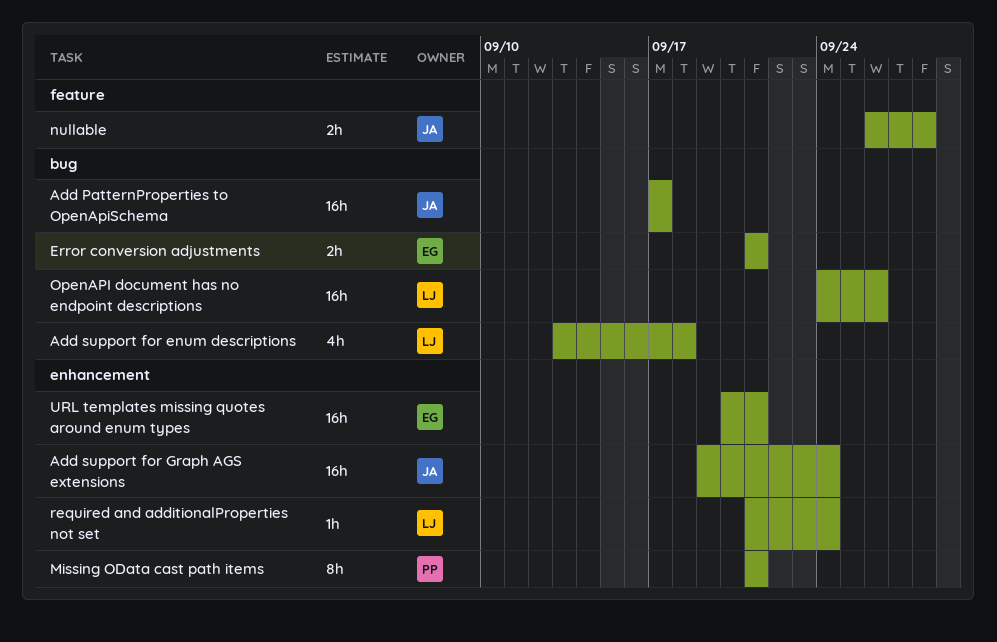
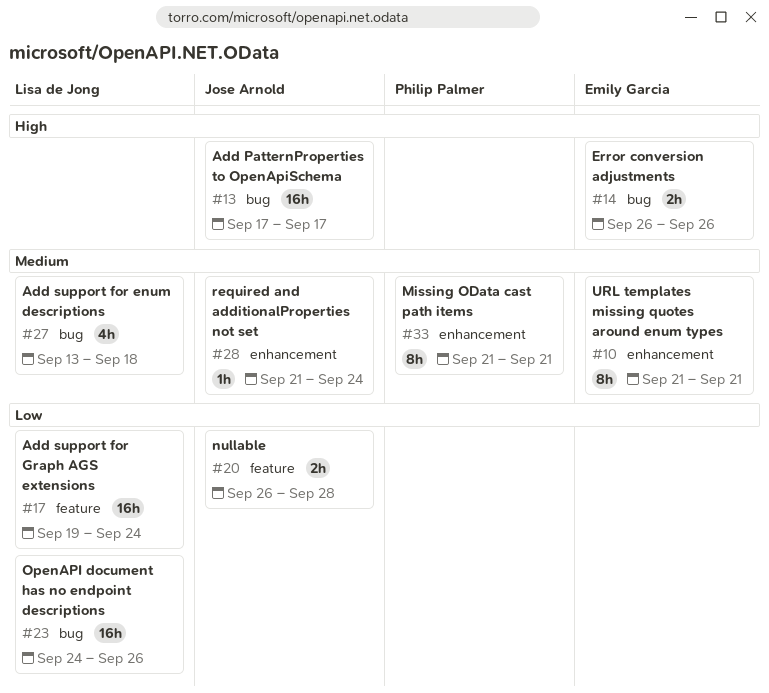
Add support for Graph AGS extensions, owner: Jose Arnold -> Lisa de Jong
Add support for Graph AGS extensions, label: enhancement -> feature
Error conversion adjustments, start: Sep 21 -> Sep 26
Error conversion adjustments, due: Sep 21 -> Sep 26
required and additionalProperties not set, owner: Lisa de Jong -> Jose Arnold
URL templates missing quotes around enum types, estimate: 16h -> 8h
URL templates missing quotes around enum types, start: Sep 20 -> Sep 21

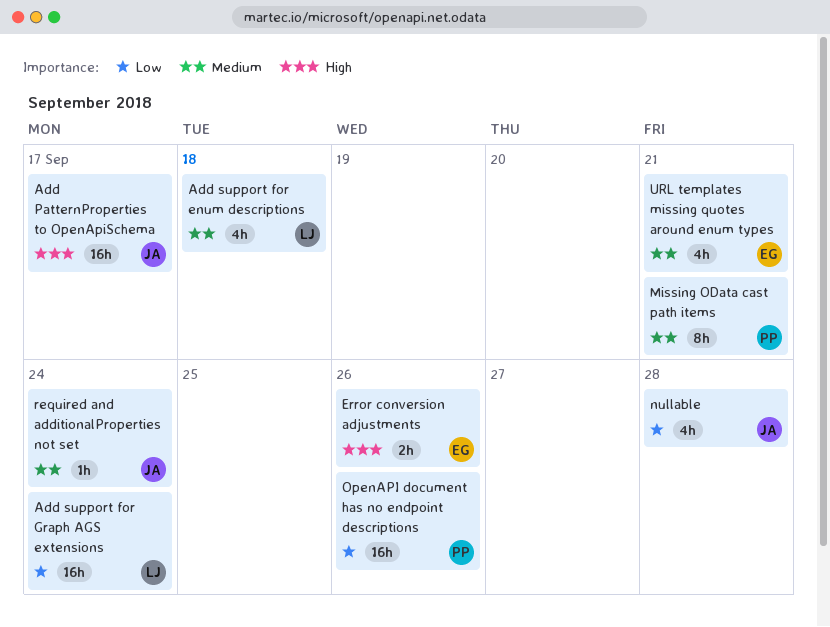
nullable, estimate: 2h -> 4h
OpenAPI document has no endpoint descriptions, owner: Lisa de Jong -> Philip Palmer
URL templates missing quotes around enum types, estimate: 8h -> 4h

